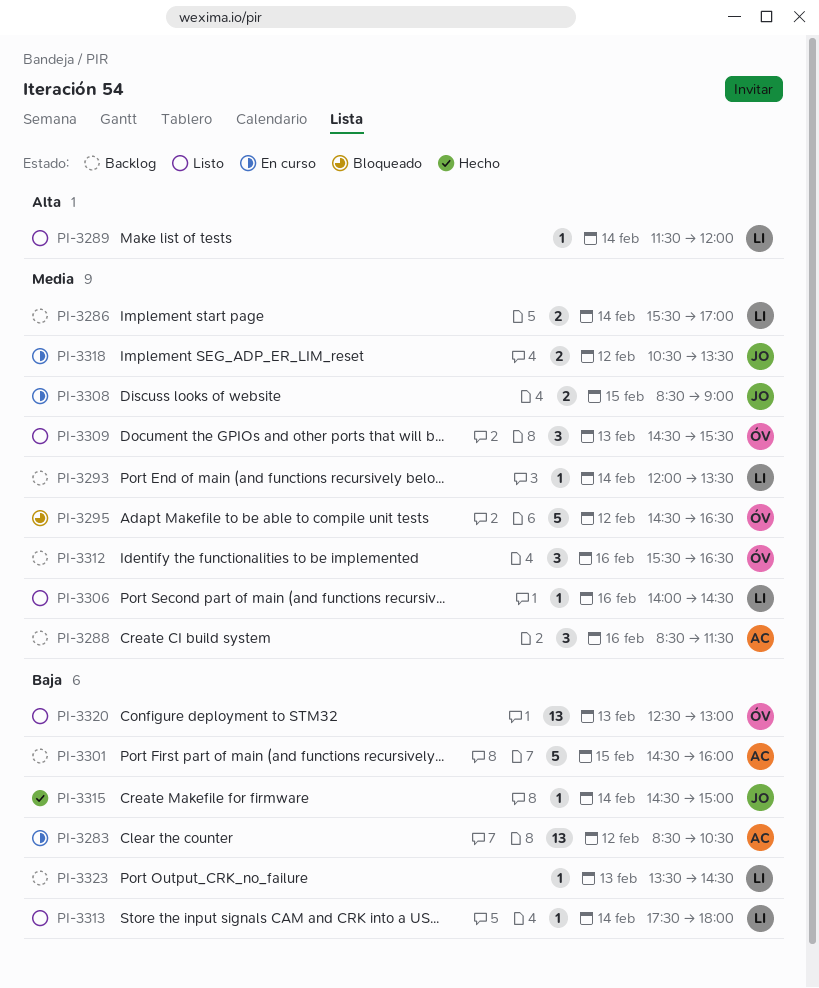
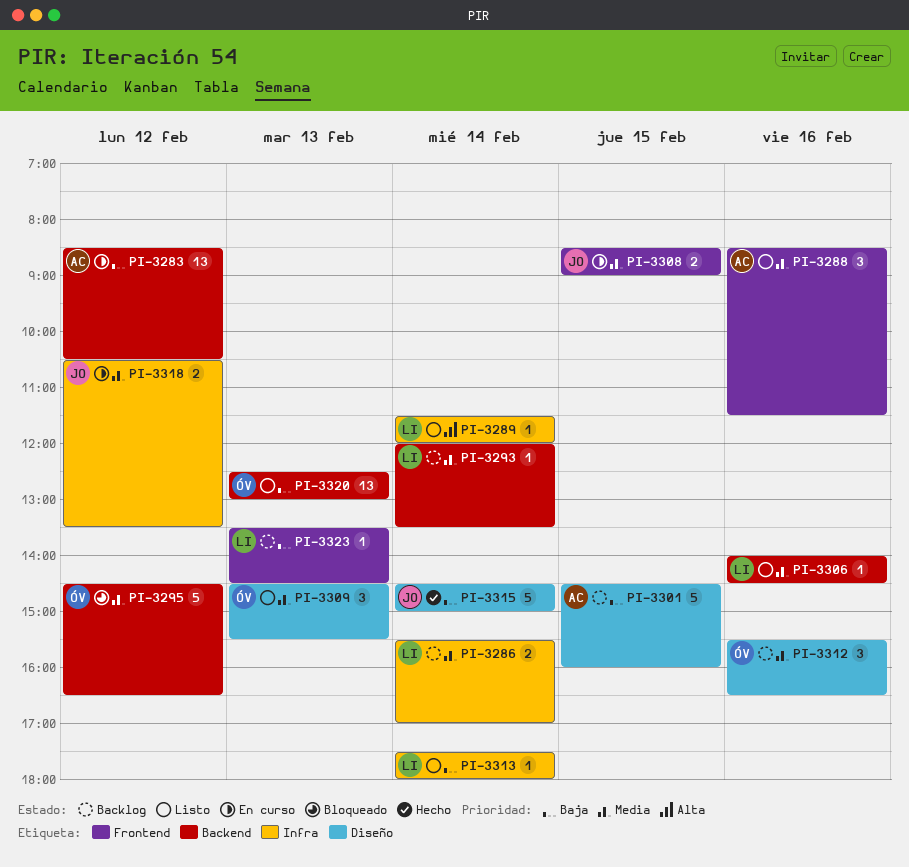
PI-3288, status: Backlog -> Listo
PI-3315, estimate: 1 -> 5

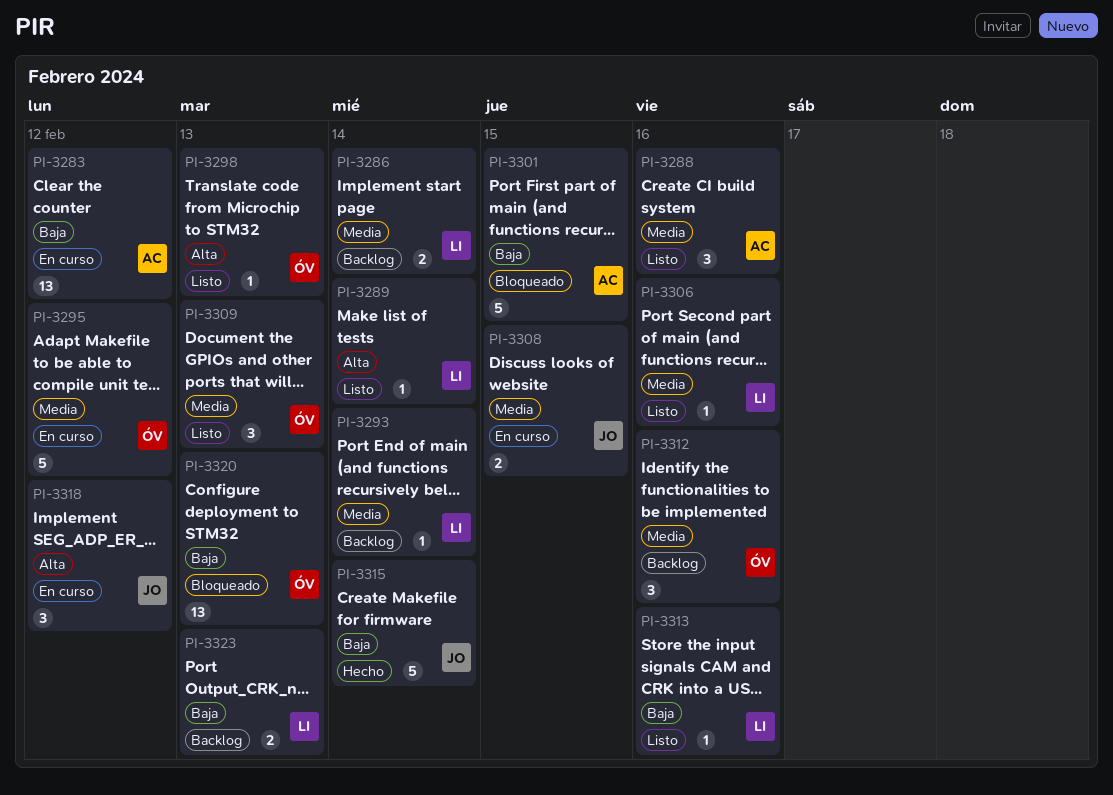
PI-3295, status: Bloqueado -> En curso
PI-3298: none -> present
PI-3301, status: Backlog -> Bloqueado
PI-3313, day: Feb 14 -> Feb 16
PI-3318, priority: Media -> Alta
PI-3318, estimate: 2 -> 3
PI-3320, status: Listo -> Bloqueado
PI-3323, estimate: 1 -> 2

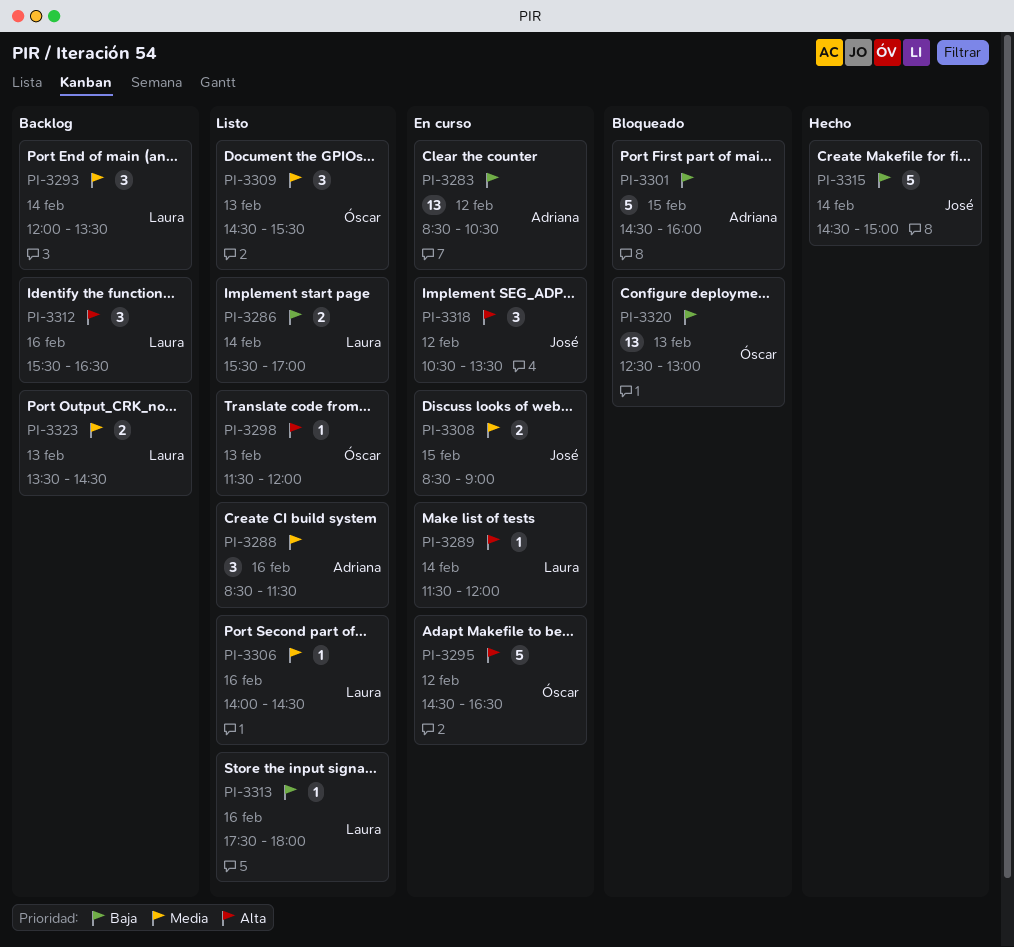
PI-3286, status: Backlog -> Listo
PI-3286, priority: Media -> Baja
PI-3289, status: Listo -> En curso
PI-3293, estimate: 1 -> 3
PI-3295, priority: Media -> Alta
PI-3312, owner: Óscar -> Laura
PI-3312, priority: Media -> Alta
PI-3323, priority: Baja -> Media

